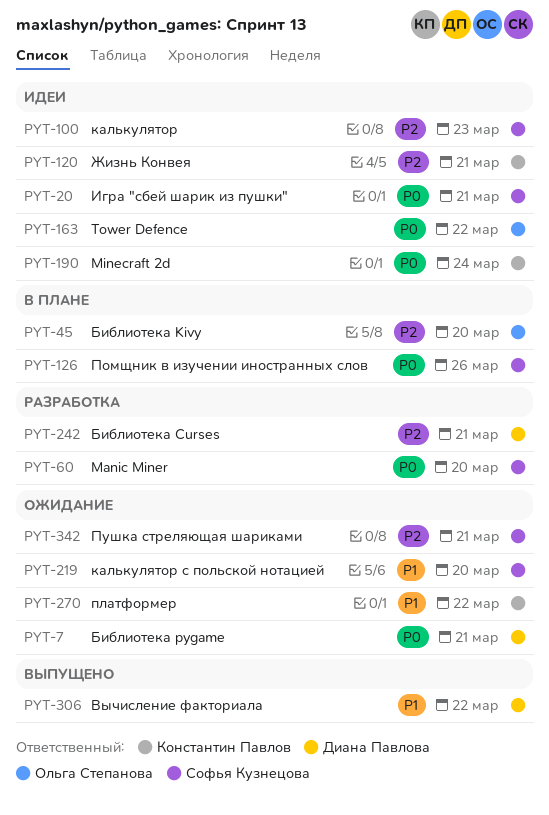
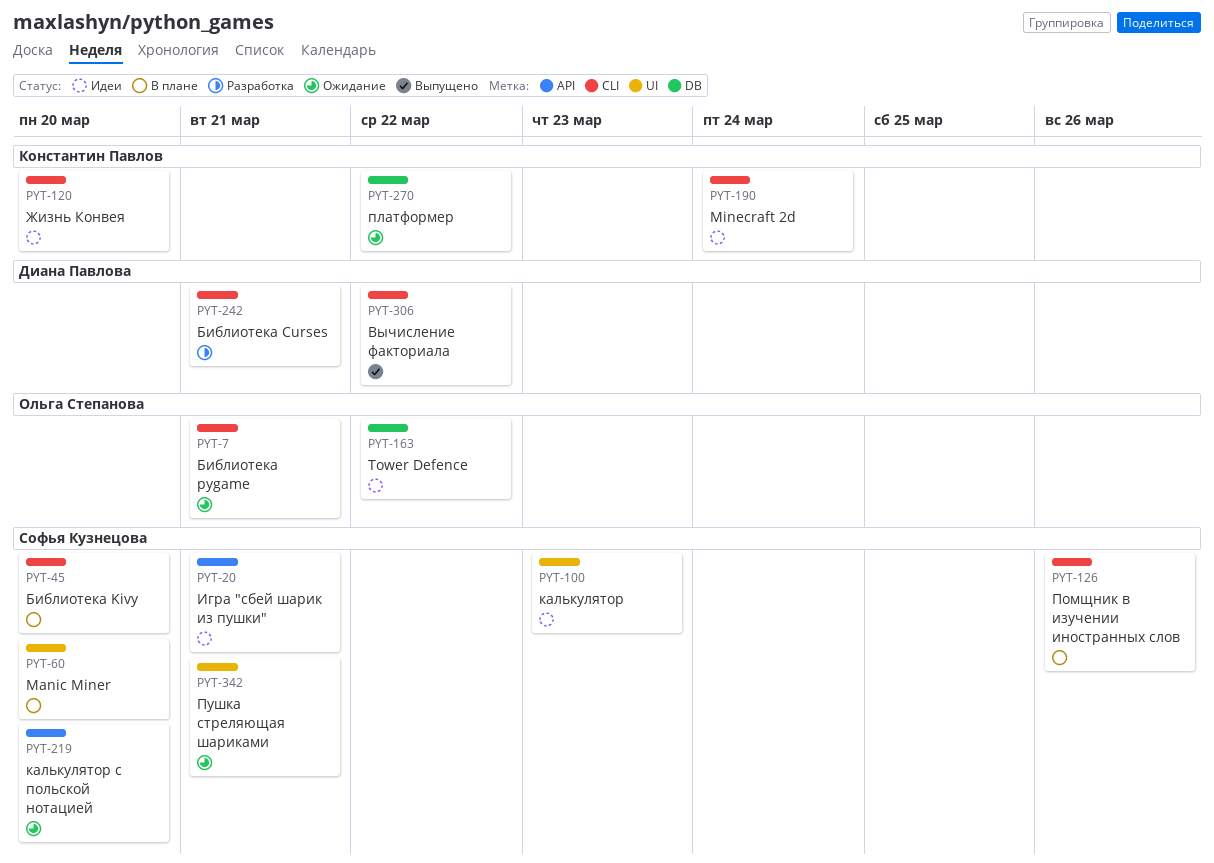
PYT-7, owner: Диана Павлова -> Ольга Степанова
PYT-45, owner: Ольга Степанова -> Софья Кузнецова
PYT-60, status: Разработка -> В плане
PYT-120, due: Mar 21 -> Mar 20

